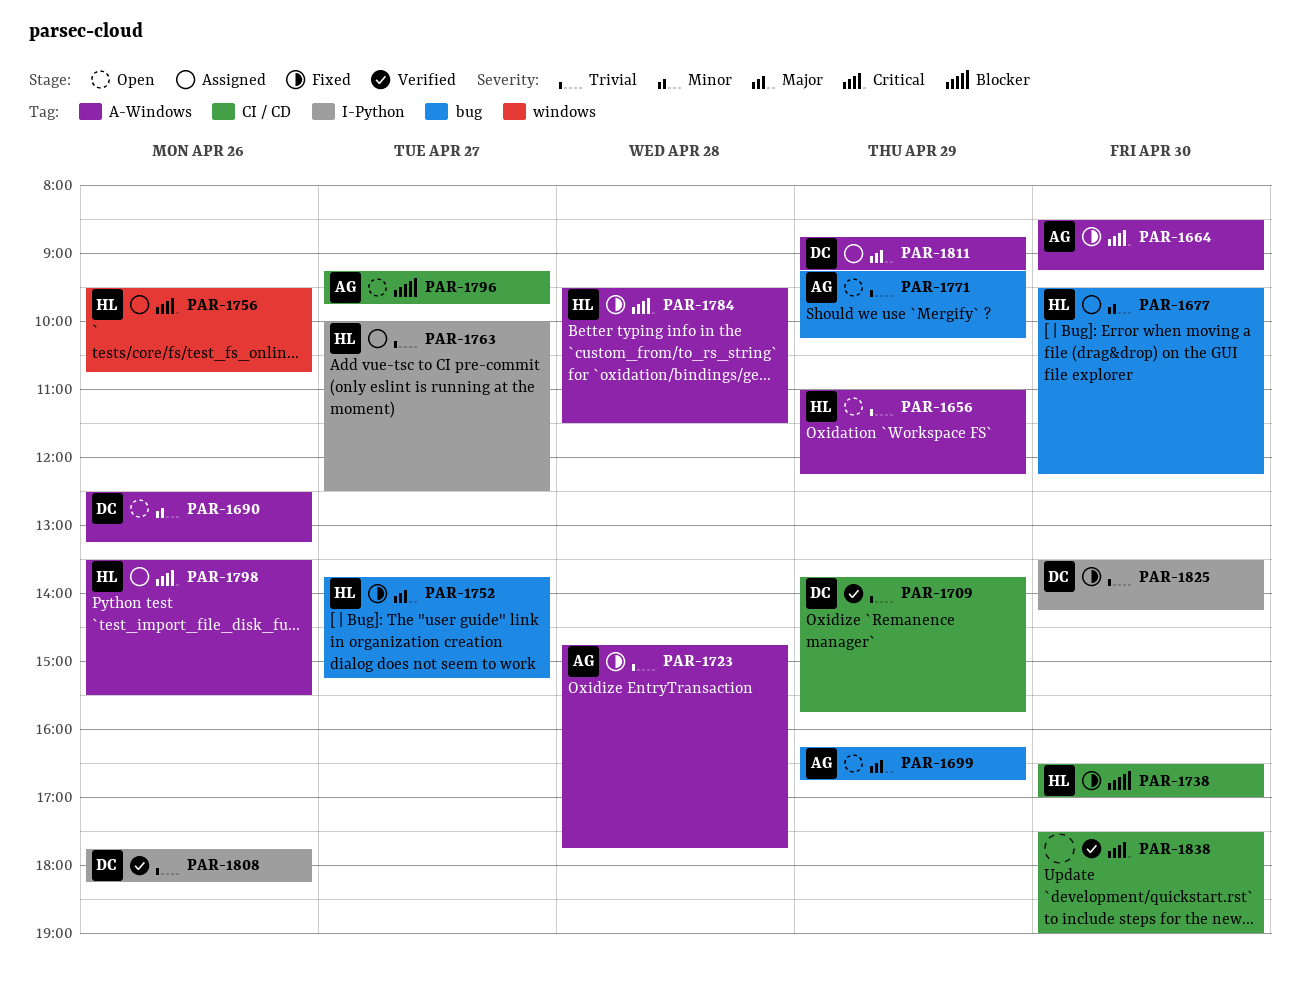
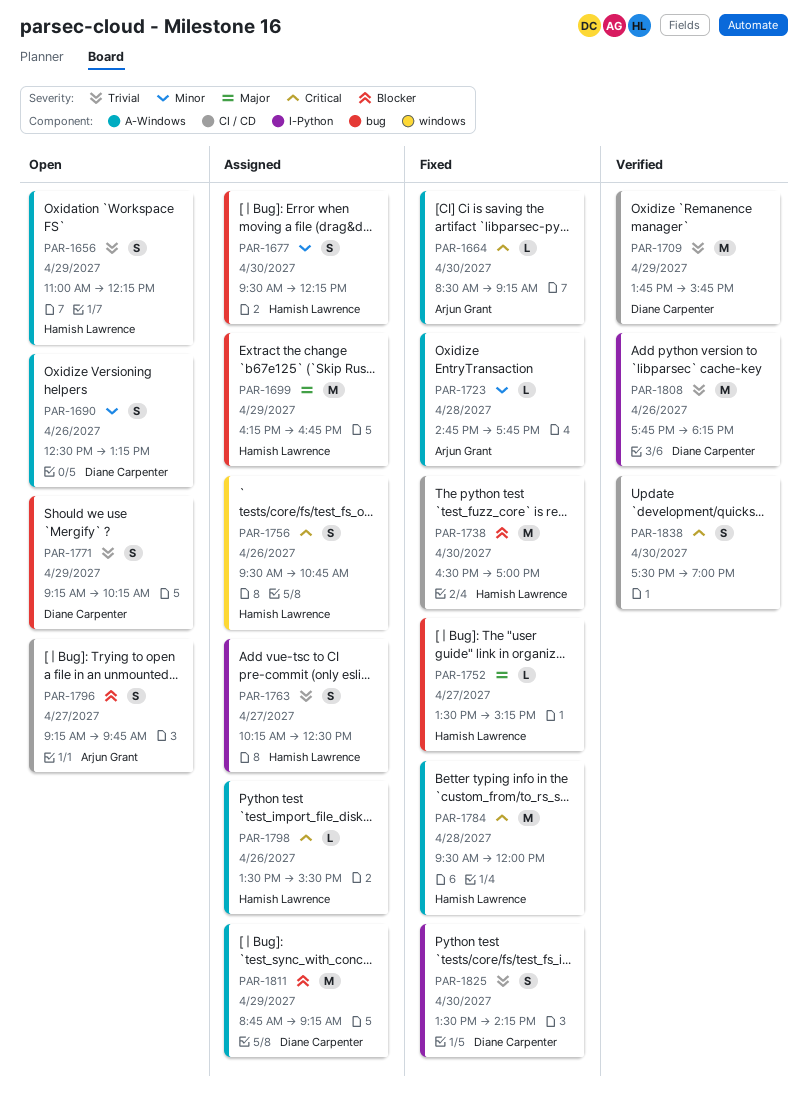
PAR-1699, status: Open -> Assigned
PAR-1699, owner: Arjun Grant -> Hamish Lawrence
PAR-1723, priority: Trivial -> Minor
PAR-1752, begins: 13:45 -> 13:30
PAR-1763, begins: 10:00 -> 10:15
PAR-1771, owner: Arjun Grant -> Diane Carpenter
PAR-1784, ends: 11:30 -> 12:00
PAR-1811, priority: Major -> Blocker

